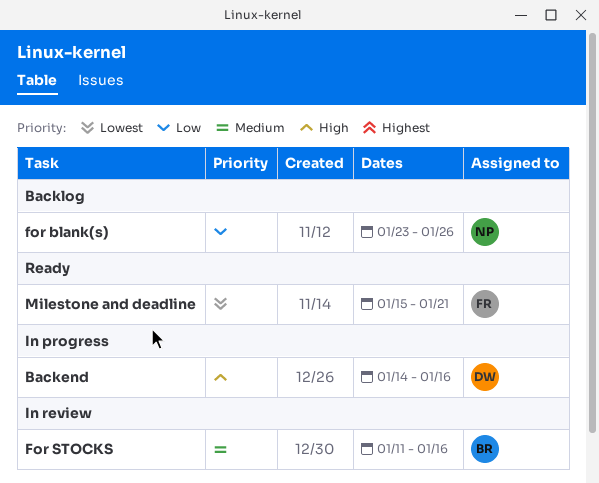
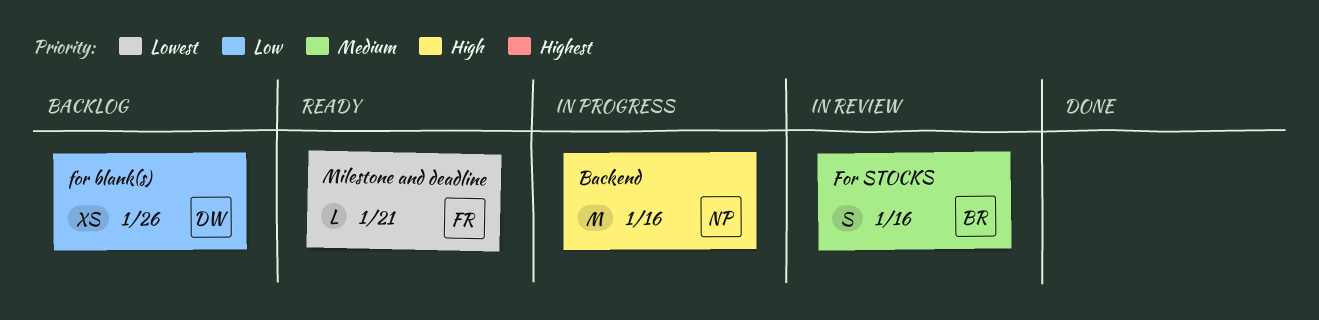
Backend, owner: DW -> NP
for blank(s), owner: NP -> DW

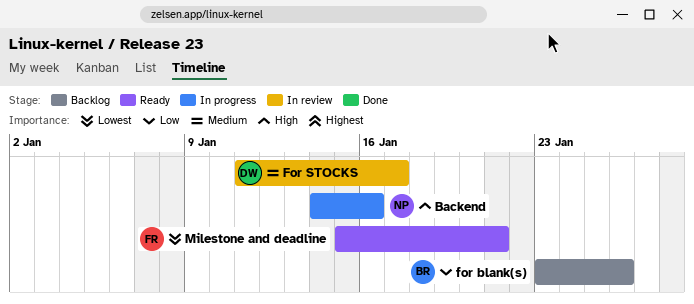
for blank(s), owner: DW -> BR
For STOCKS, owner: BR -> DW
For STOCKS, due: Jan 16 -> Jan 17

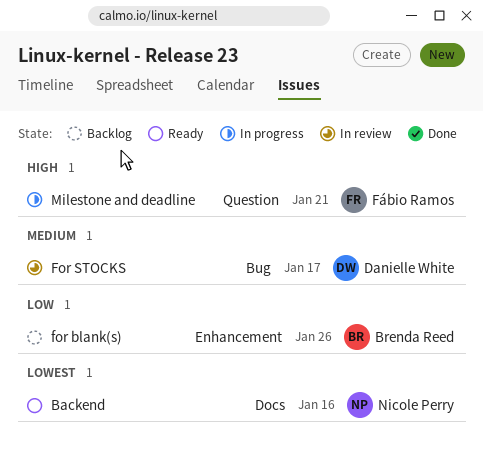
Backend, status: In progress -> Ready
Backend, priority: High -> Lowest
Milestone and deadline, status: Ready -> In progress
Milestone and deadline, priority: Lowest -> High

